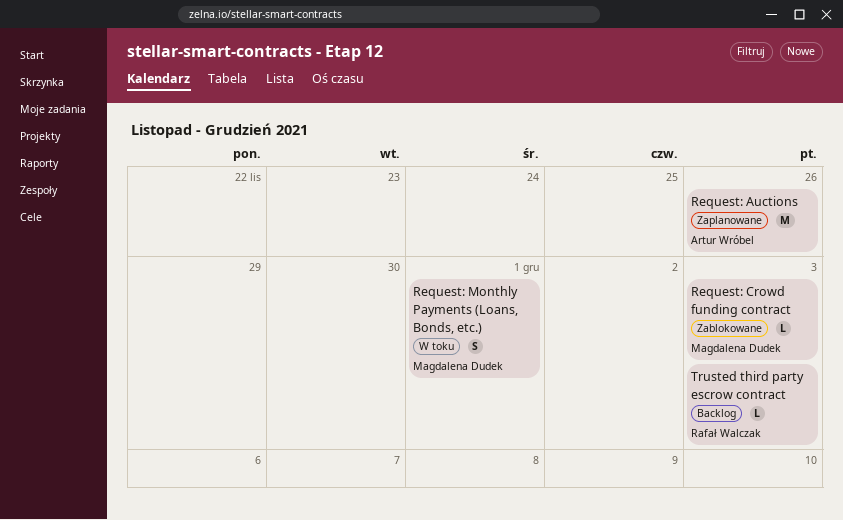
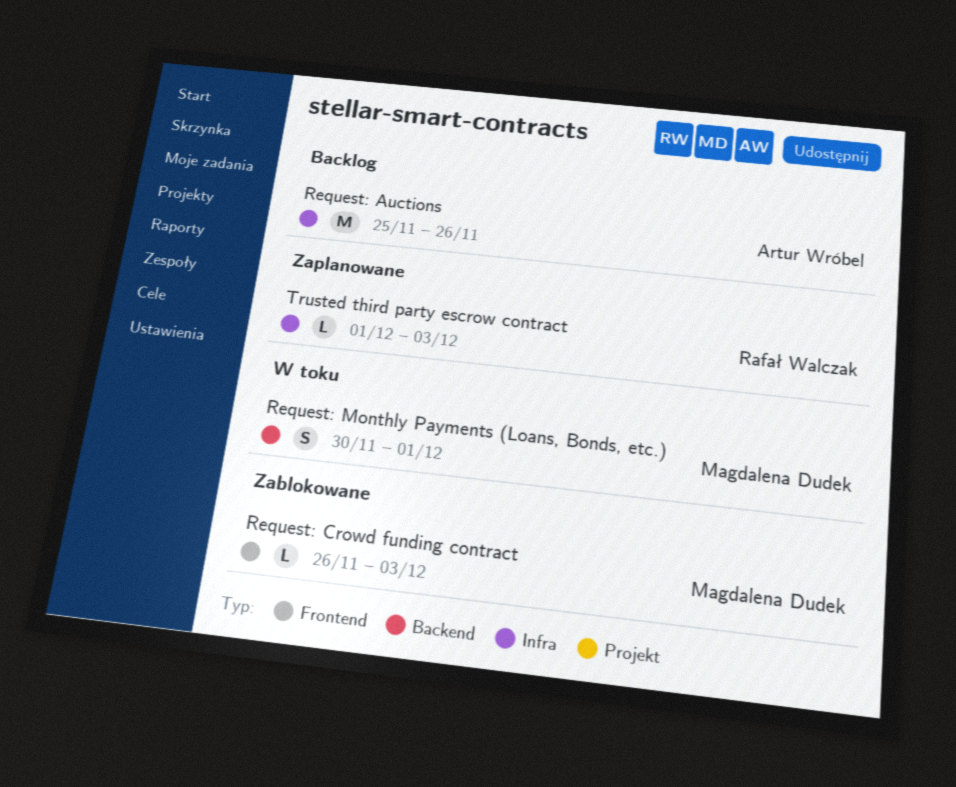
Request: Auctions, status: Zaplanowane -> Backlog
Trusted third party escrow contract, status: Backlog -> Zaplanowane

